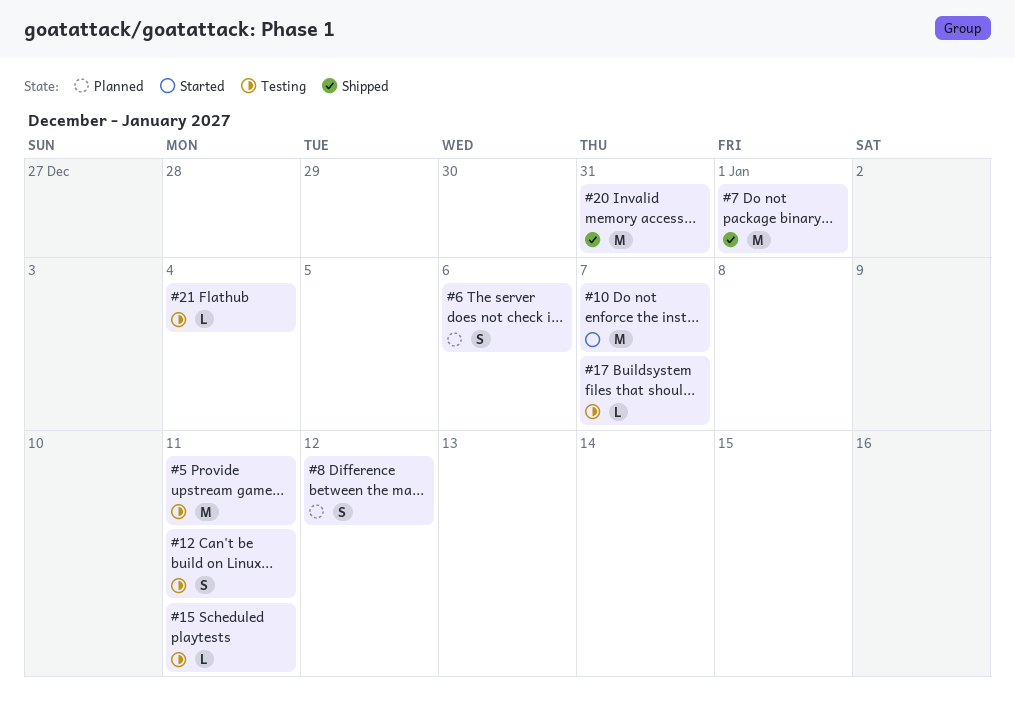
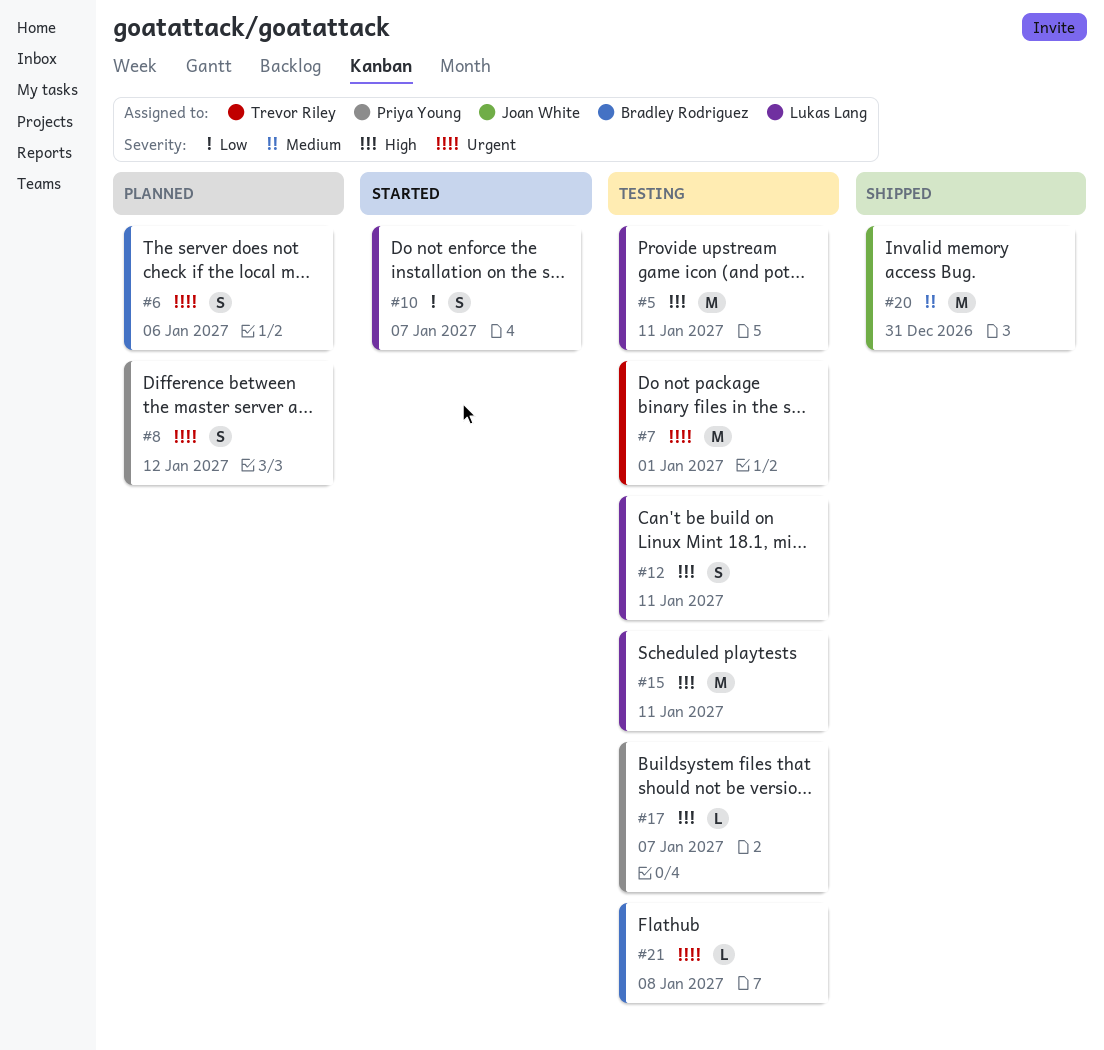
#7, status: Shipped -> Testing
#10, estimate: M -> S
#15, estimate: L -> M
#21, due: Jan 4 -> Jan 8

